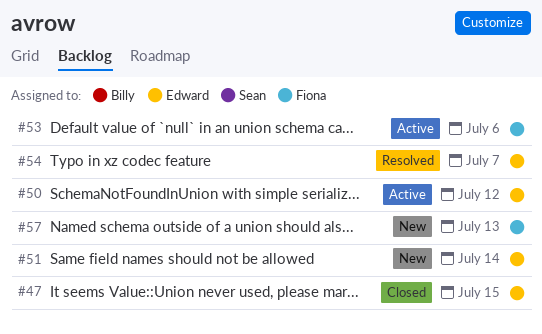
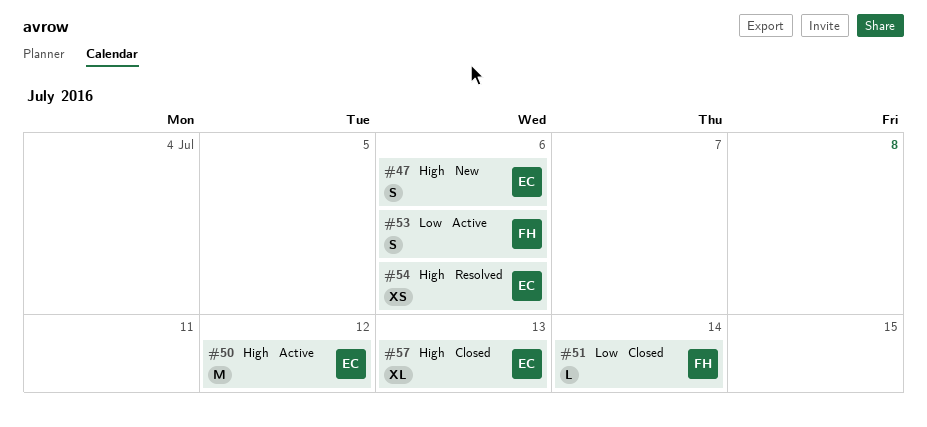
#47, status: Closed -> New
#47, due: Jul 15 -> Jul 6
#51, status: New -> Closed
#51, owner: Edward -> Fiona
#54, due: Jul 7 -> Jul 6
#57, status: New -> Closed
#57, owner: Fiona -> Edward

